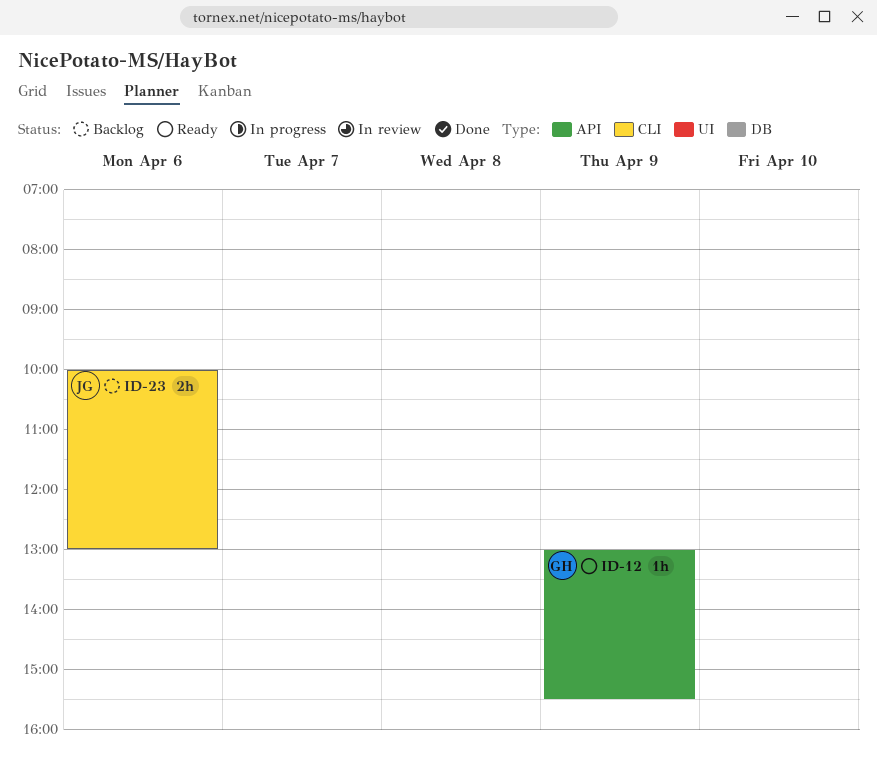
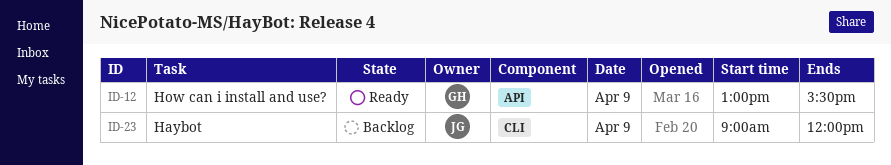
ID-23, day: Apr 6 -> Apr 9
ID-23, begins: 10:00 -> 09:00
ID-23, ends: 13:00 -> 12:00

